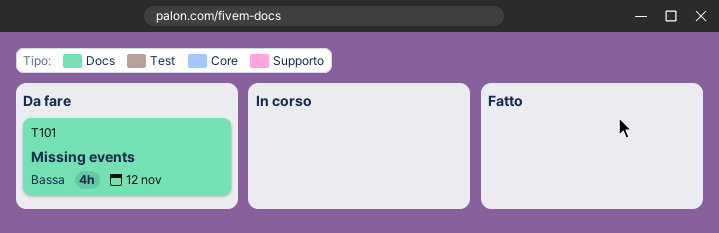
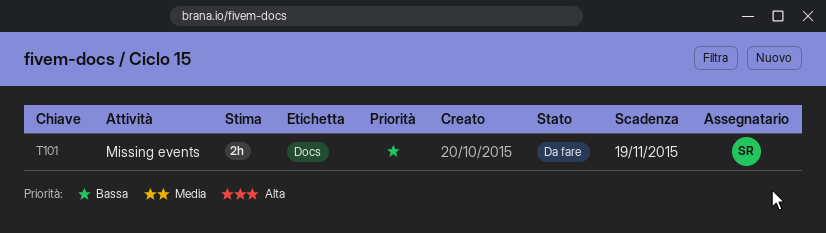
T101, estimate: 4h -> 2h
T101, due: Nov 12 -> Nov 19

